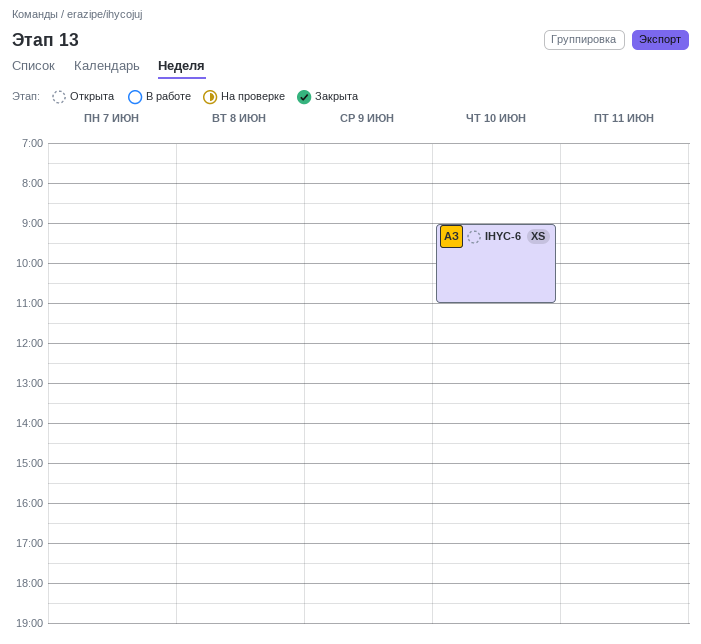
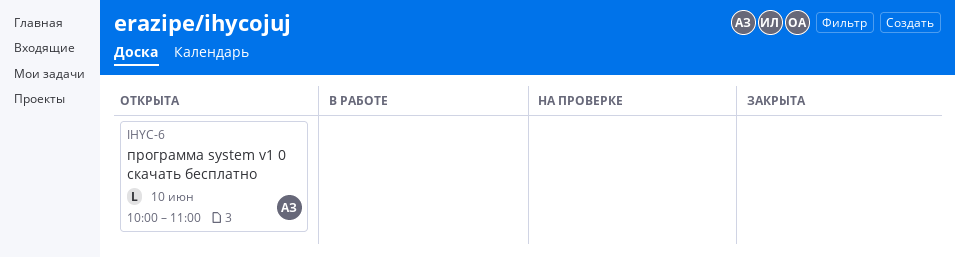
IHYC-6, estimate: XS -> L
IHYC-6, begins: 09:00 -> 10:00

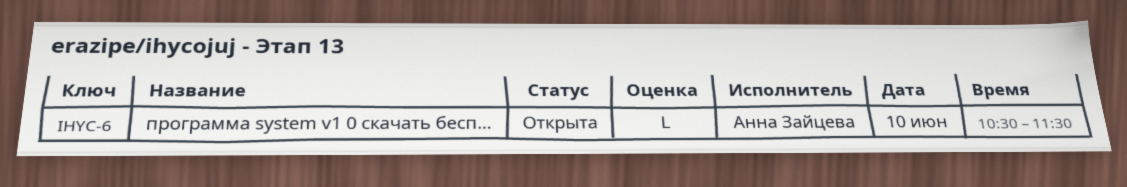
IHYC-6, begins: 10:00 -> 10:30
IHYC-6, ends: 11:00 -> 11:30

